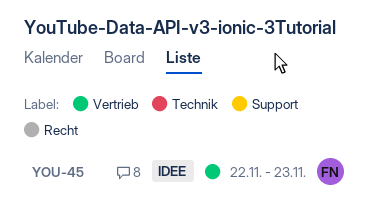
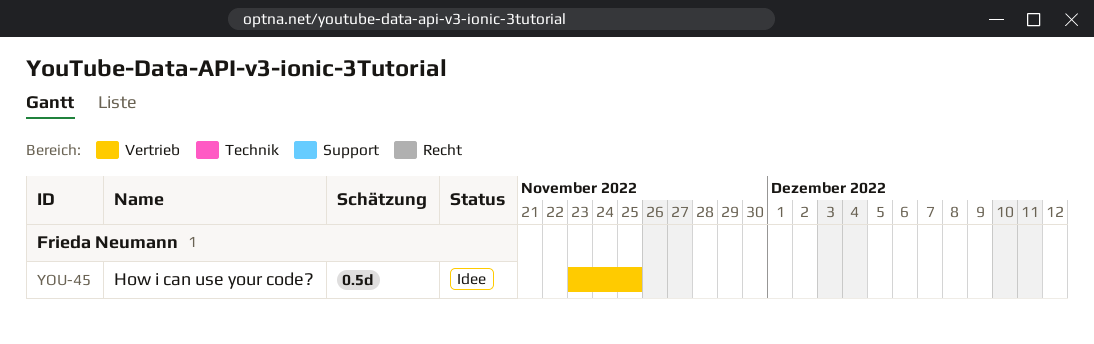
YOU-45, start: Nov 22 -> Nov 23
YOU-45, due: Nov 23 -> Nov 25

